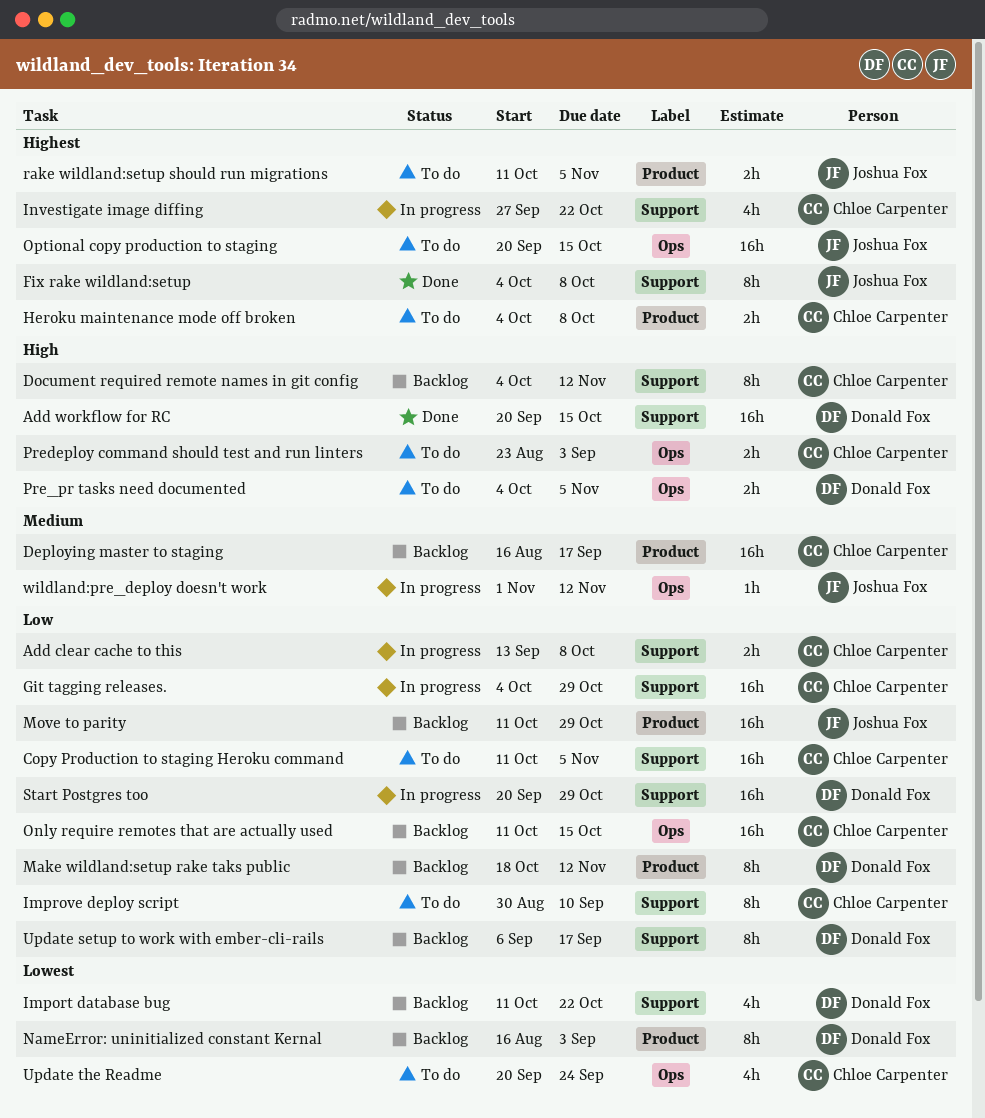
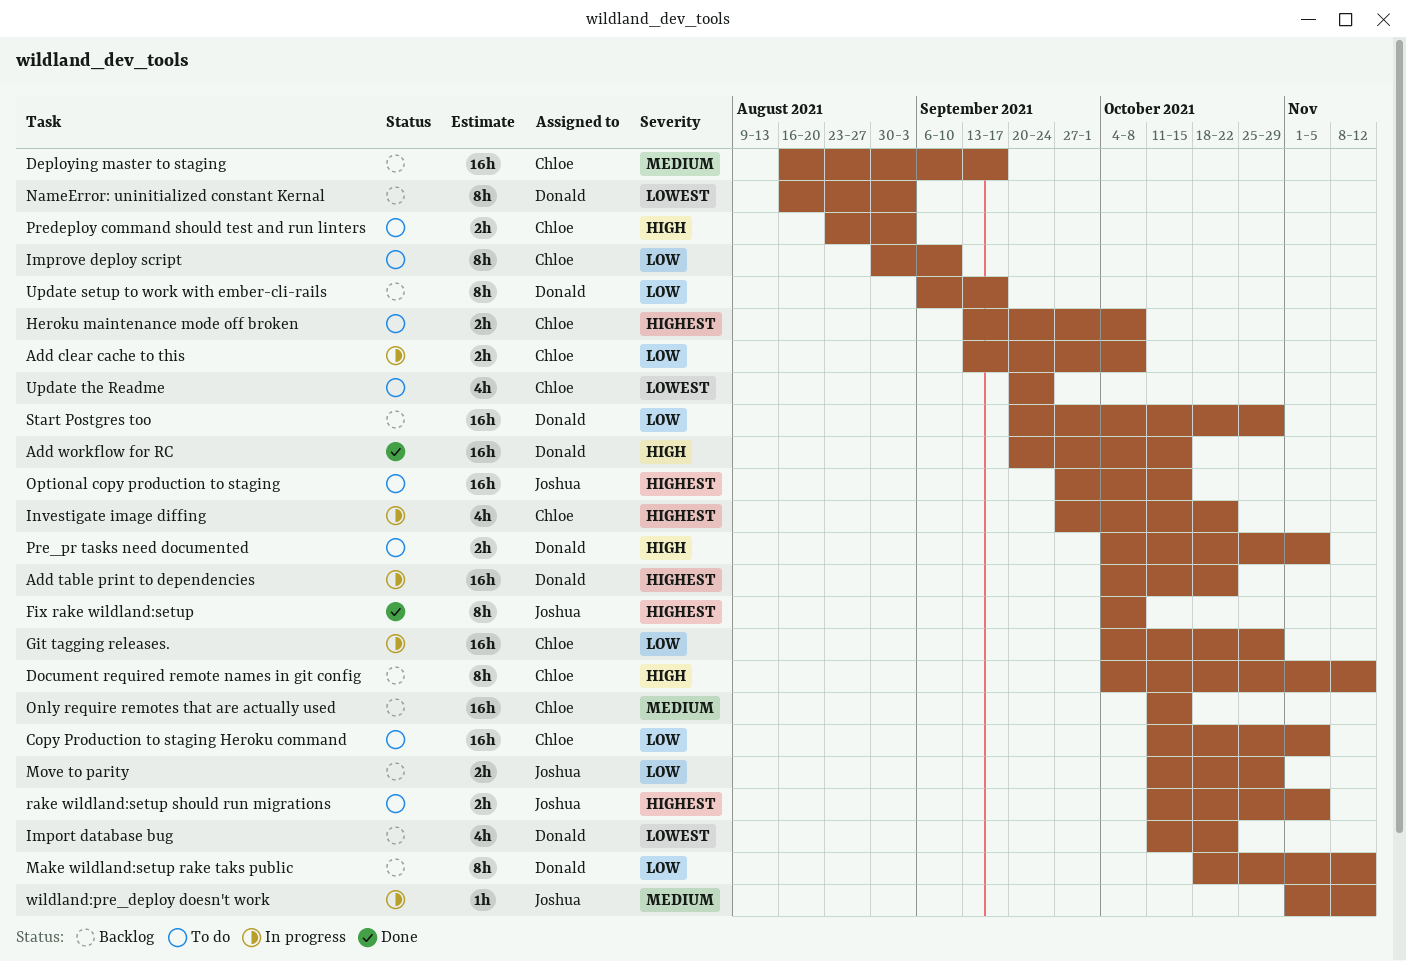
Add table print to dependencies: none -> present
Heroku maintenance mode off broken, start: Oct 4 -> Sep 13
Move to parity, estimate: 16h -> 2h
Only require remotes that are actually used, priority: Low -> Medium
Optional copy production to staging, start: Sep 20 -> Sep 27
Start Postgres too, status: In progress -> Backlog

